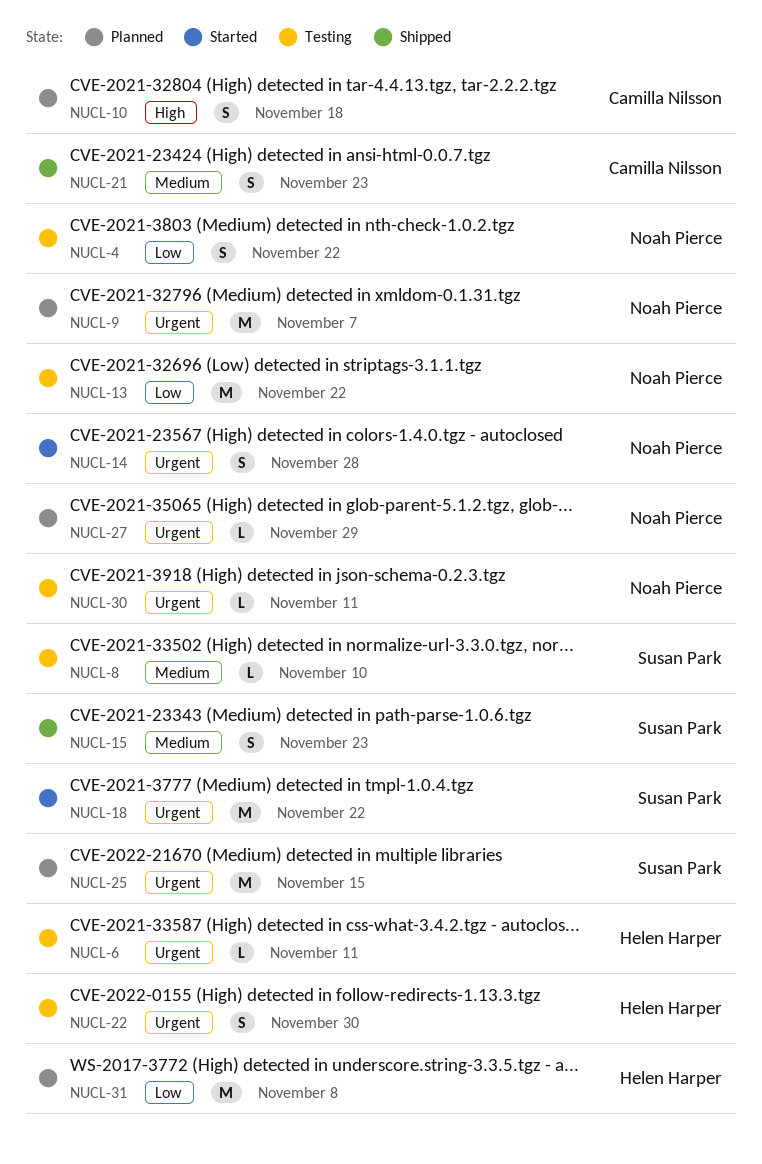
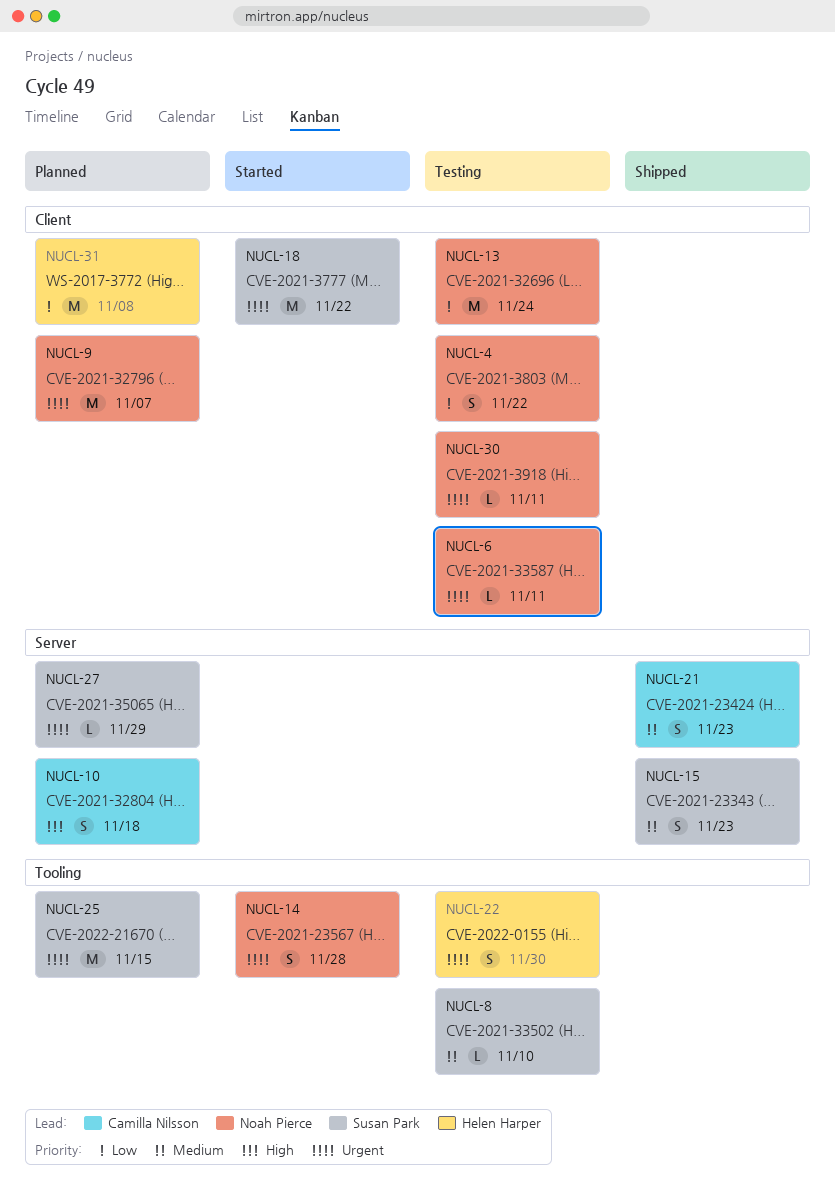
NUCL-6, owner: Helen Harper -> Noah Pierce
NUCL-13, due: Nov 22 -> Nov 24
NUCL-27, owner: Noah Pierce -> Susan Park

